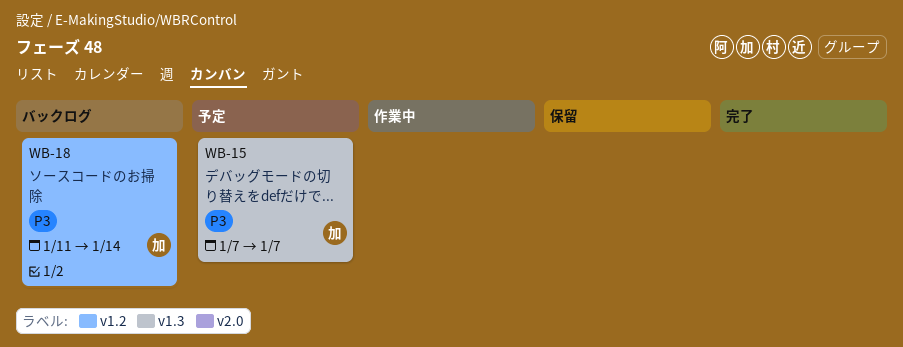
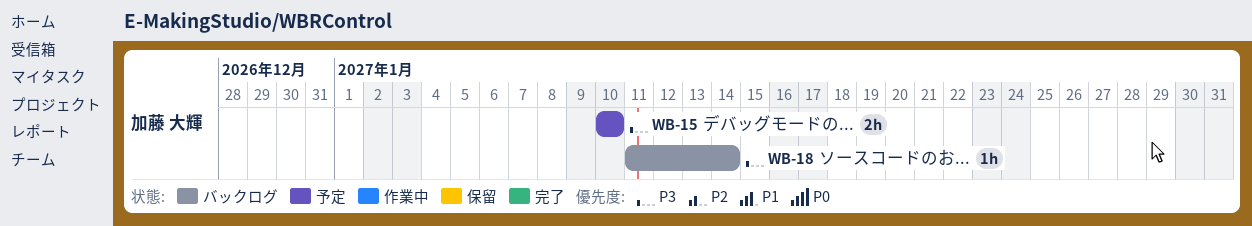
WB-15, start: Jan 7 -> Jan 10
WB-15, due: Jan 7 -> Jan 10

